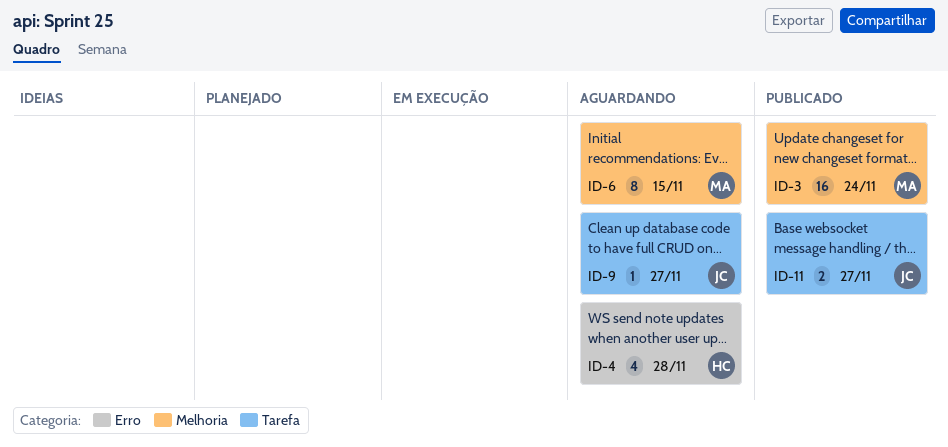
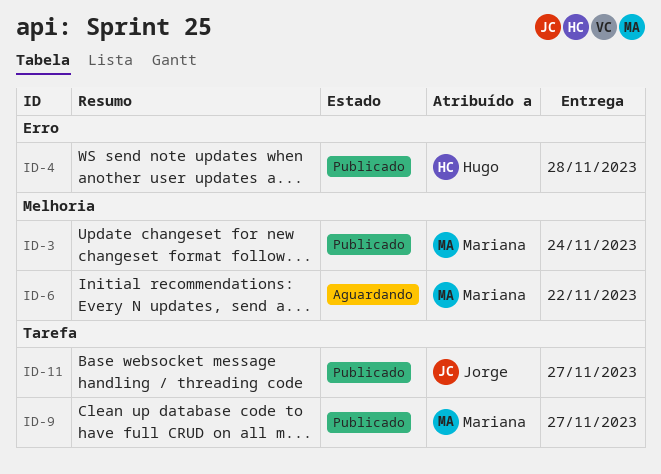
ID-4, status: Aguardando -> Publicado
ID-6, due: Nov 15 -> Nov 22
ID-9, status: Aguardando -> Publicado
ID-9, owner: Jorge -> Mariana

